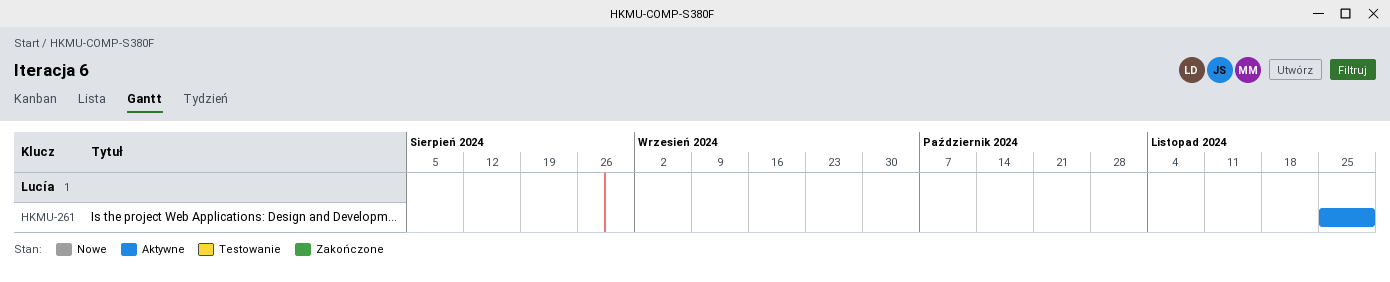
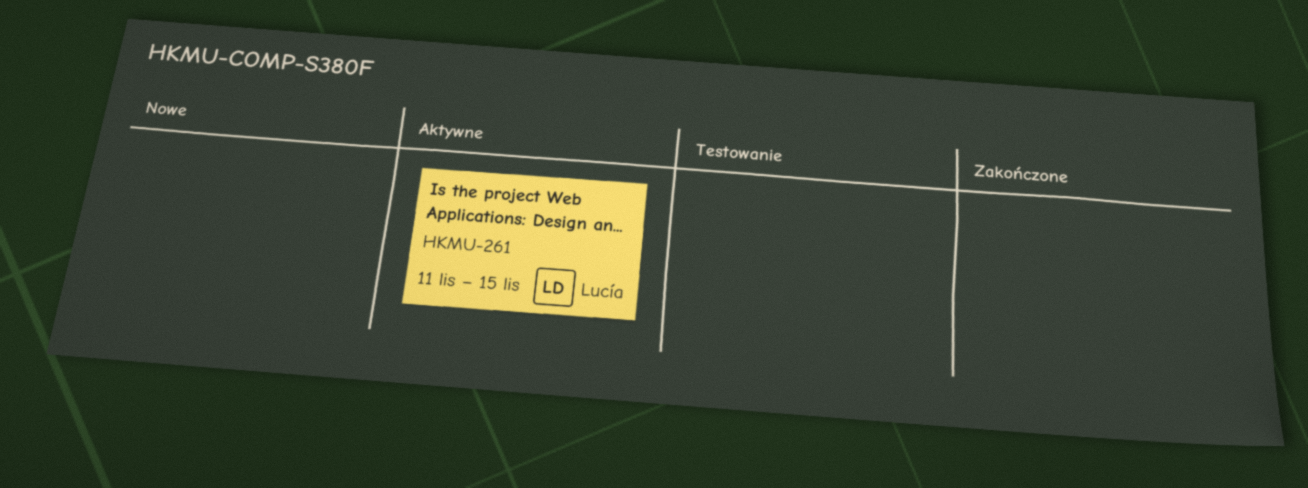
HKMU-261, start: Nov 25 -> Nov 11
HKMU-261, due: Nov 29 -> Nov 15

